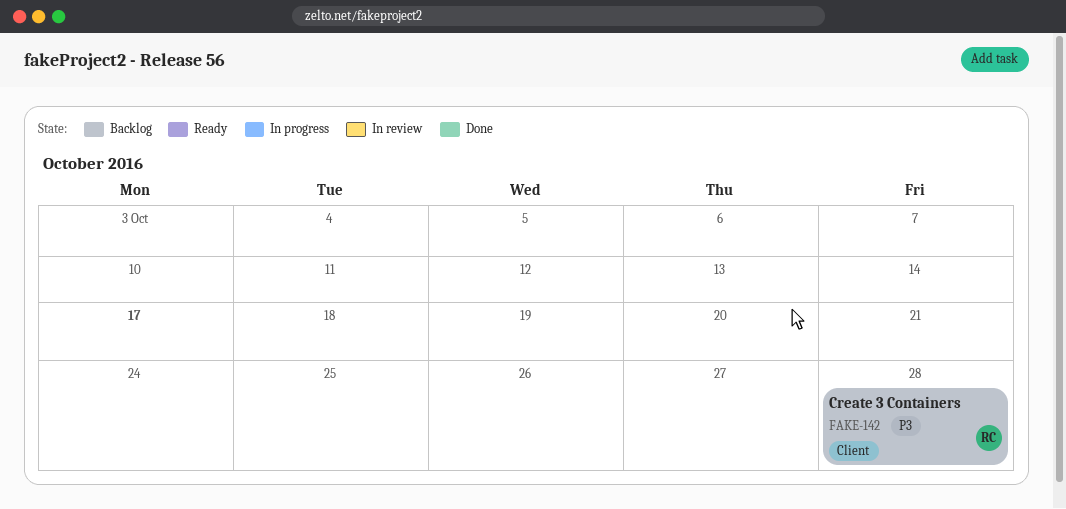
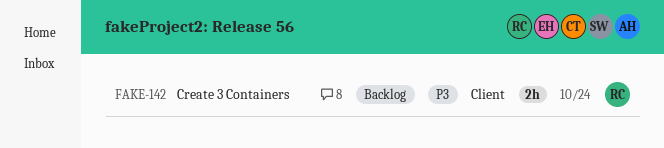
FAKE-142, due: Oct 28 -> Oct 24

